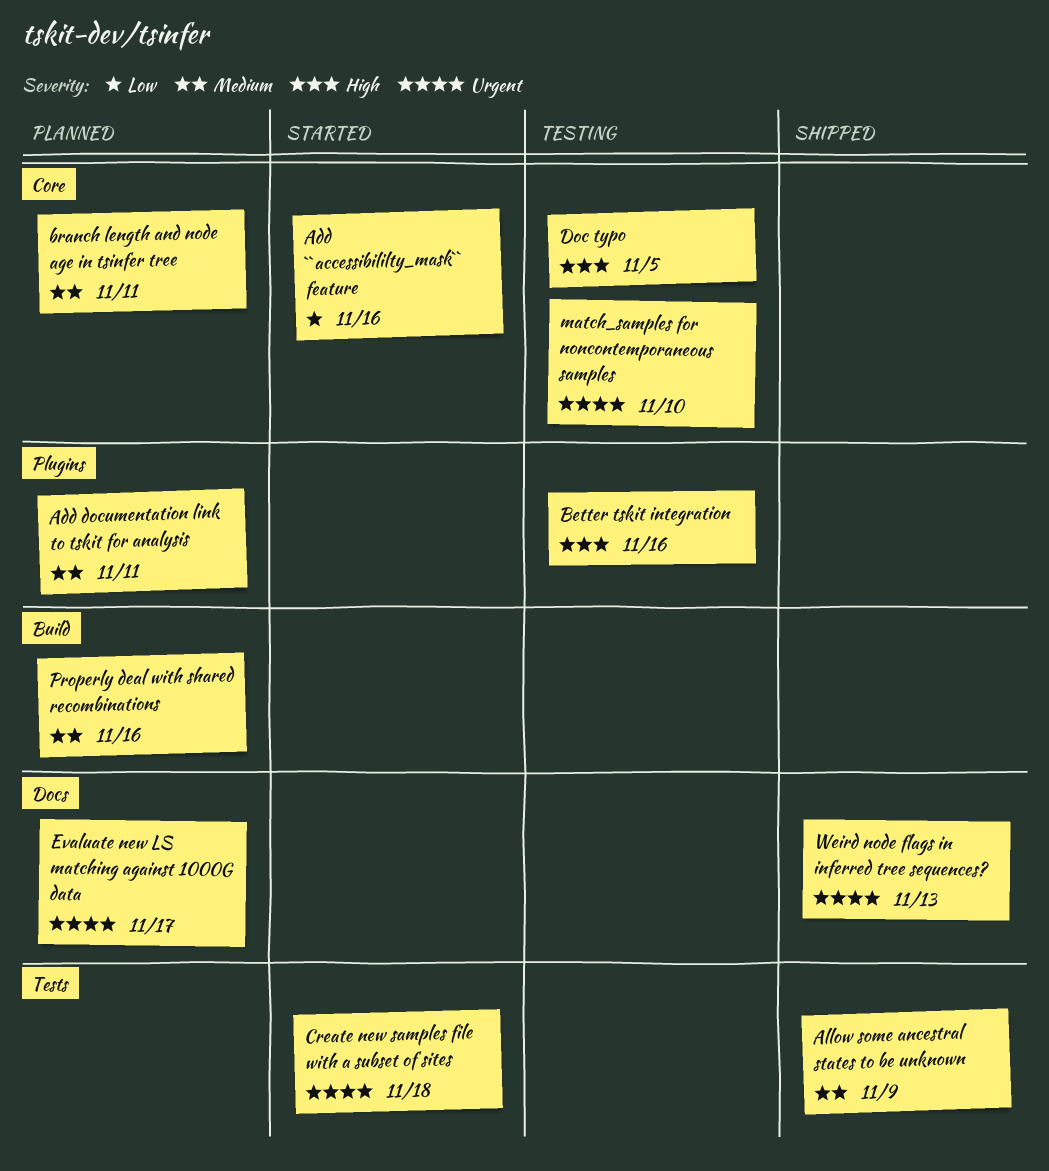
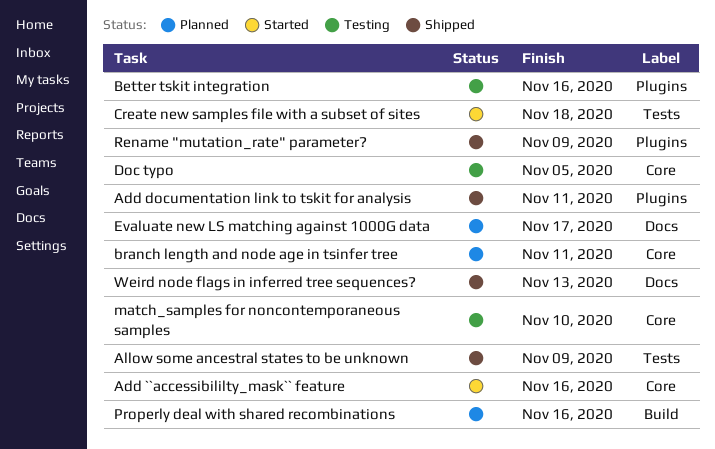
Add documentation link to tskit for analysis, status: Planned -> Shipped
Rename "mutation_rate" parameter?: none -> present

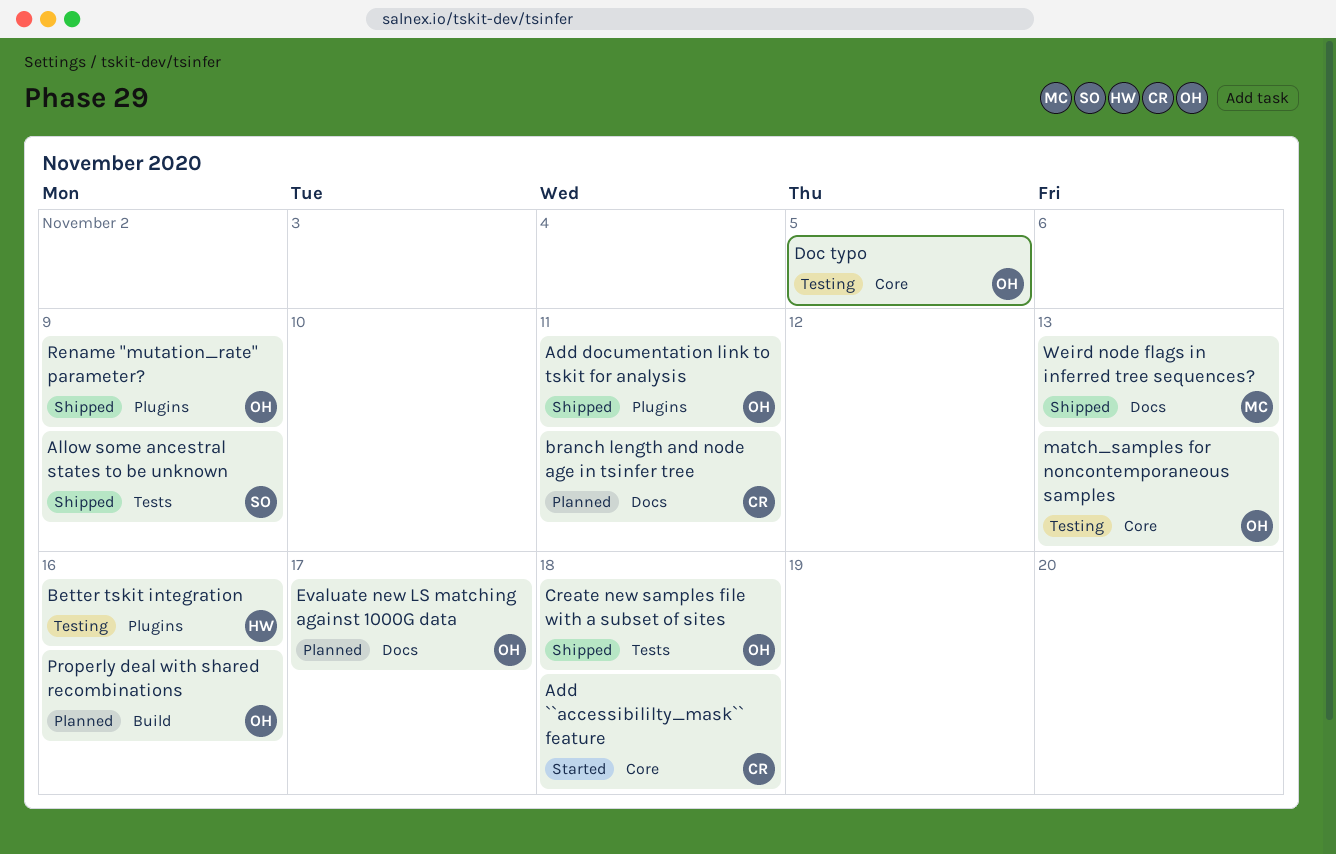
Add ``accessibililty_mask`` feature, due: Nov 16 -> Nov 18
branch length and node age in tsinfer tree, label: Core -> Docs
Create new samples file with a subset of sites, status: Started -> Shipped
match_samples for noncontemporaneous samples, due: Nov 10 -> Nov 13

